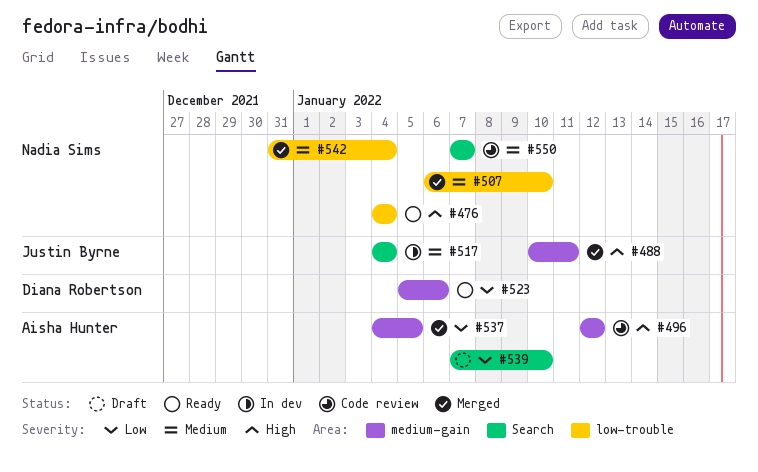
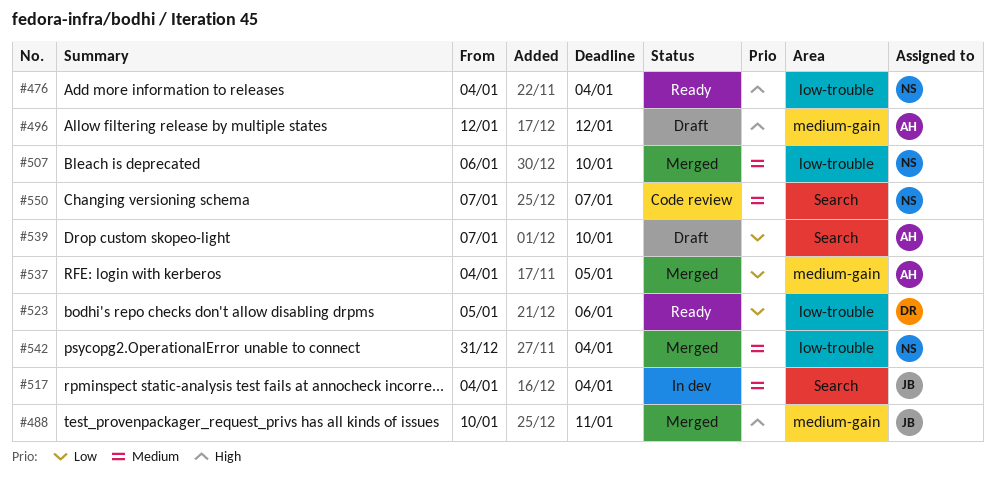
#496, status: Code review -> Draft
#523, label: medium-gain -> low-trouble

